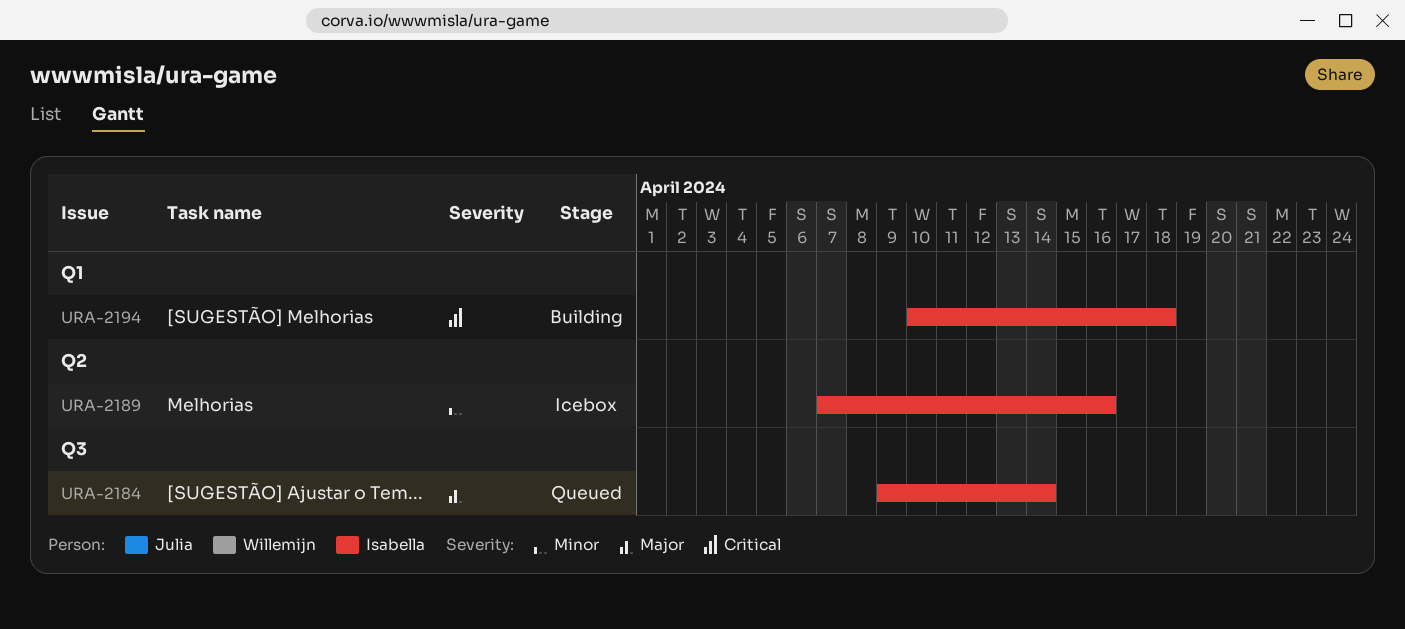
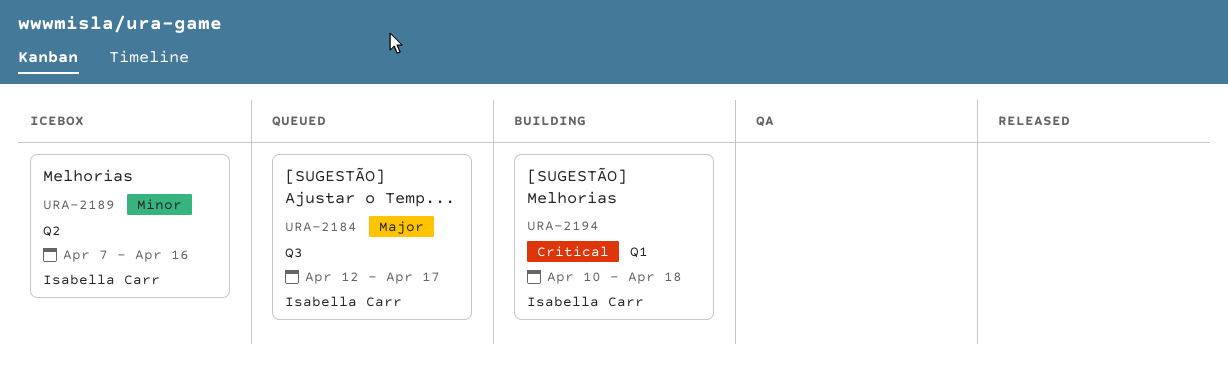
URA-2184, start: Apr 9 -> Apr 12
URA-2184, due: Apr 14 -> Apr 17

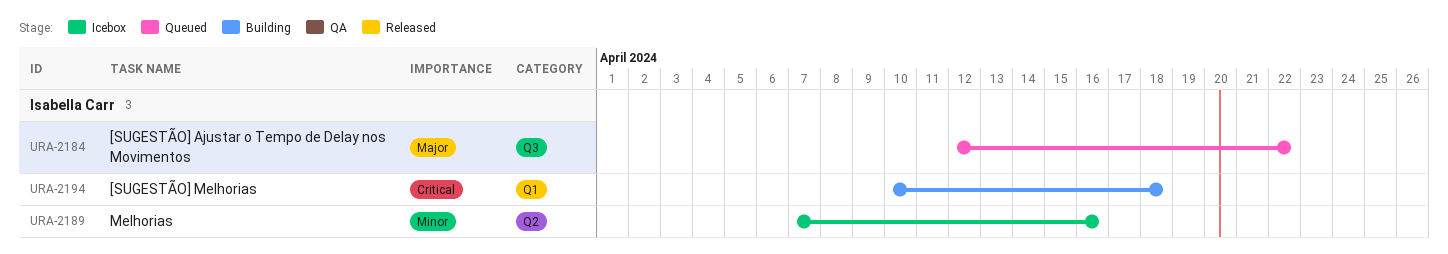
URA-2184, due: Apr 17 -> Apr 22

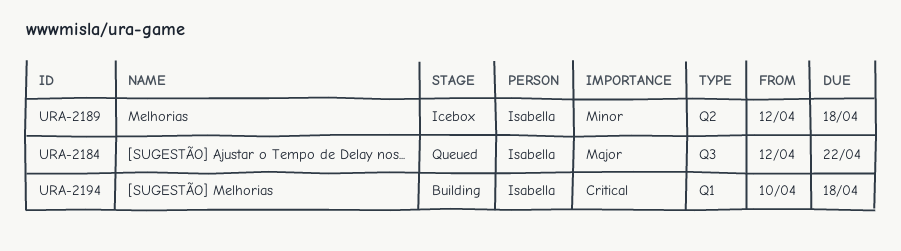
URA-2189, start: Apr 7 -> Apr 12
URA-2189, due: Apr 16 -> Apr 18

